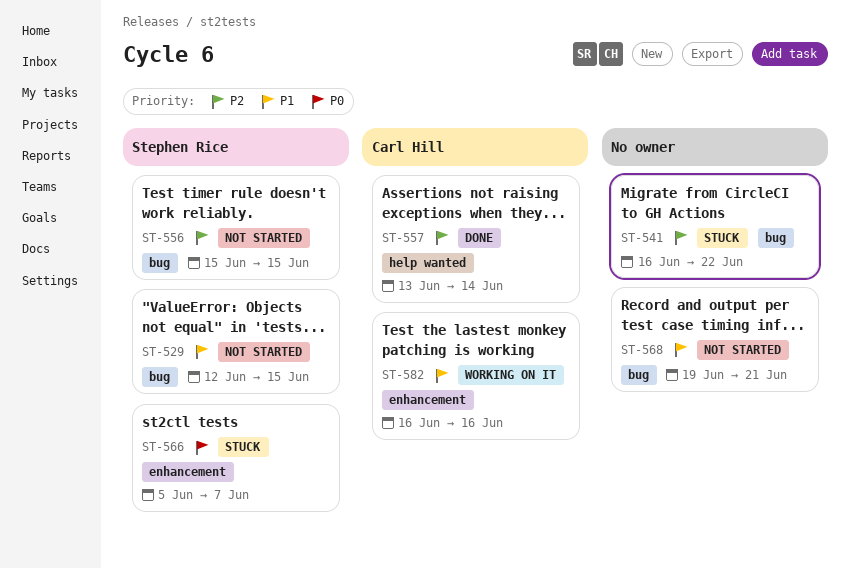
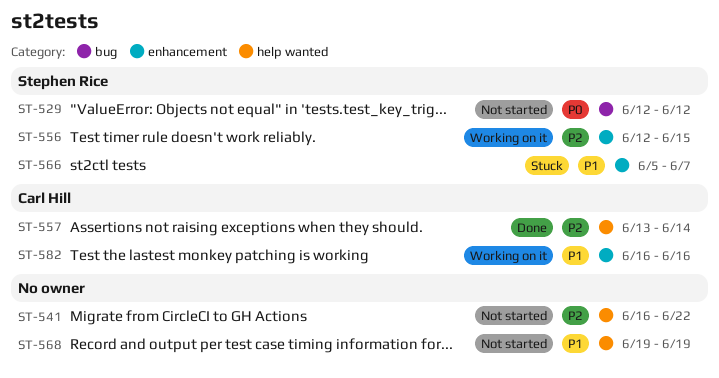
ST-529, priority: P1 -> P0
ST-529, due: Jun 15 -> Jun 12
ST-541, status: Stuck -> Not started
ST-541, label: bug -> help wanted
ST-556, status: Not started -> Working on it
ST-556, label: bug -> enhancement
ST-556, start: Jun 15 -> Jun 12
ST-566, priority: P0 -> P1
ST-568, label: bug -> help wanted
ST-568, due: Jun 21 -> Jun 19

